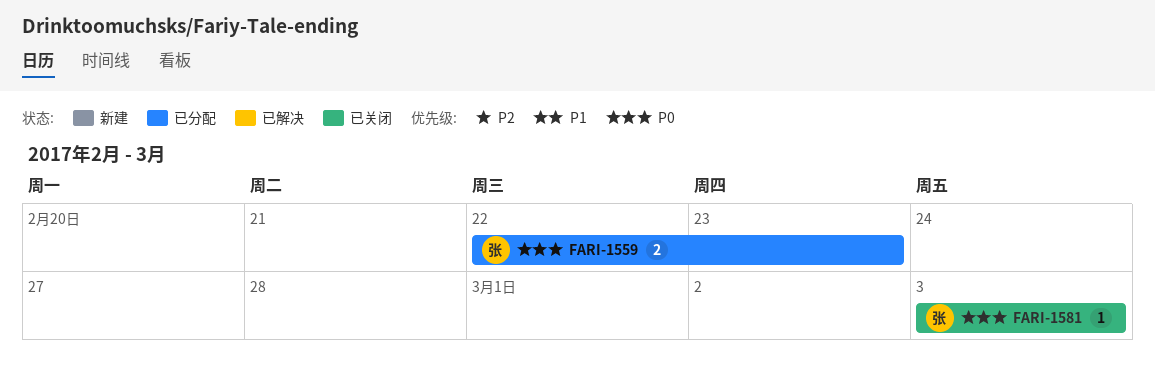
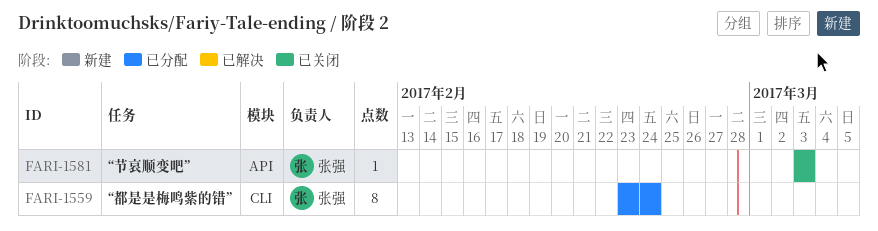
FARI-1559, estimate: 2 -> 8
FARI-1559, start: Feb 22 -> Feb 23
FARI-1559, due: Feb 23 -> Feb 24

